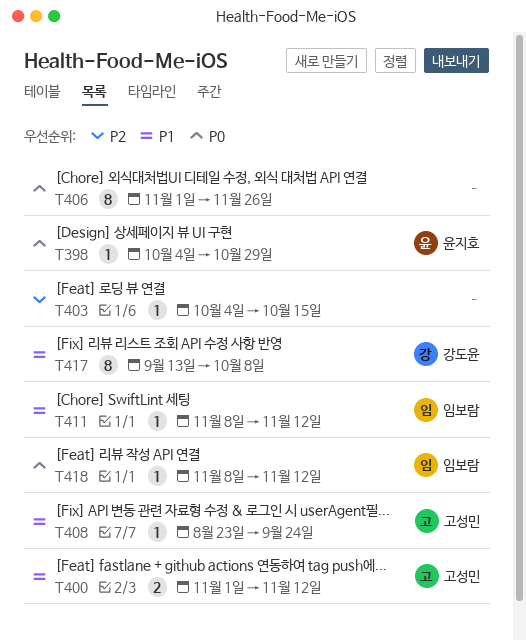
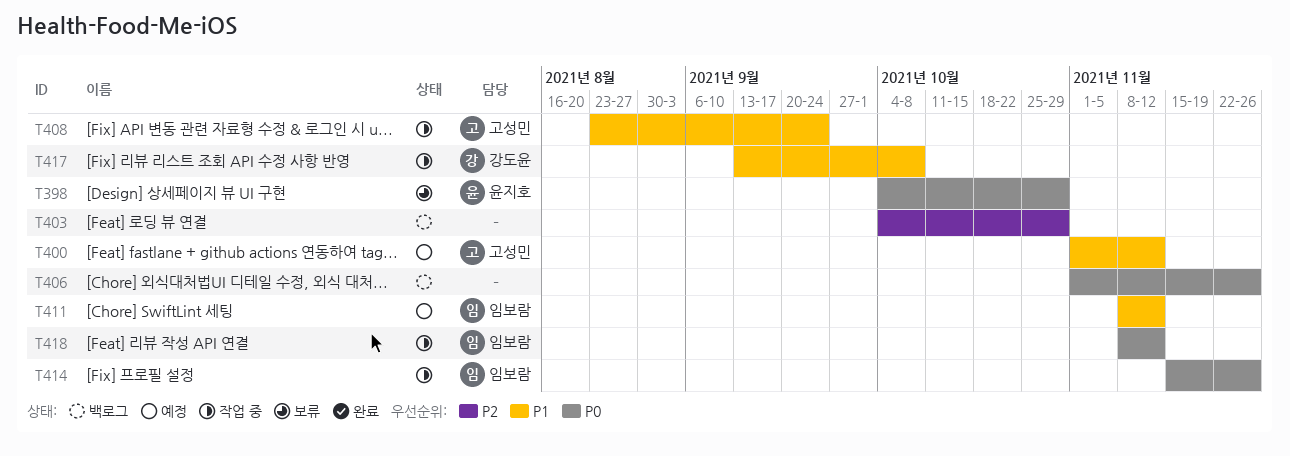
T403, due: Oct 15 -> Oct 29
T414: none -> present

